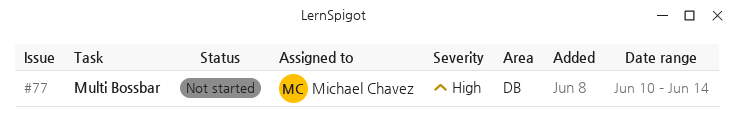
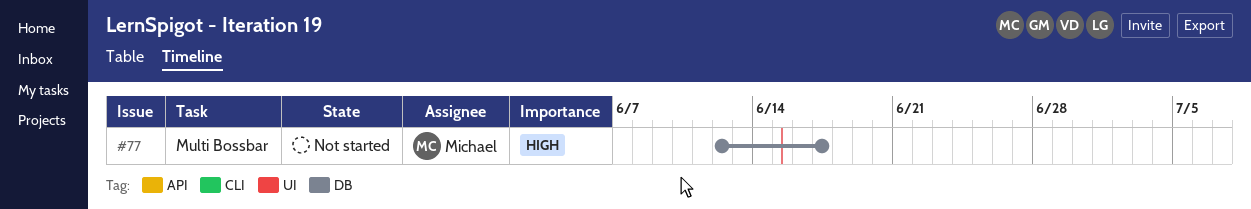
#77, start: Jun 10 -> Jun 12
#77, due: Jun 14 -> Jun 17

